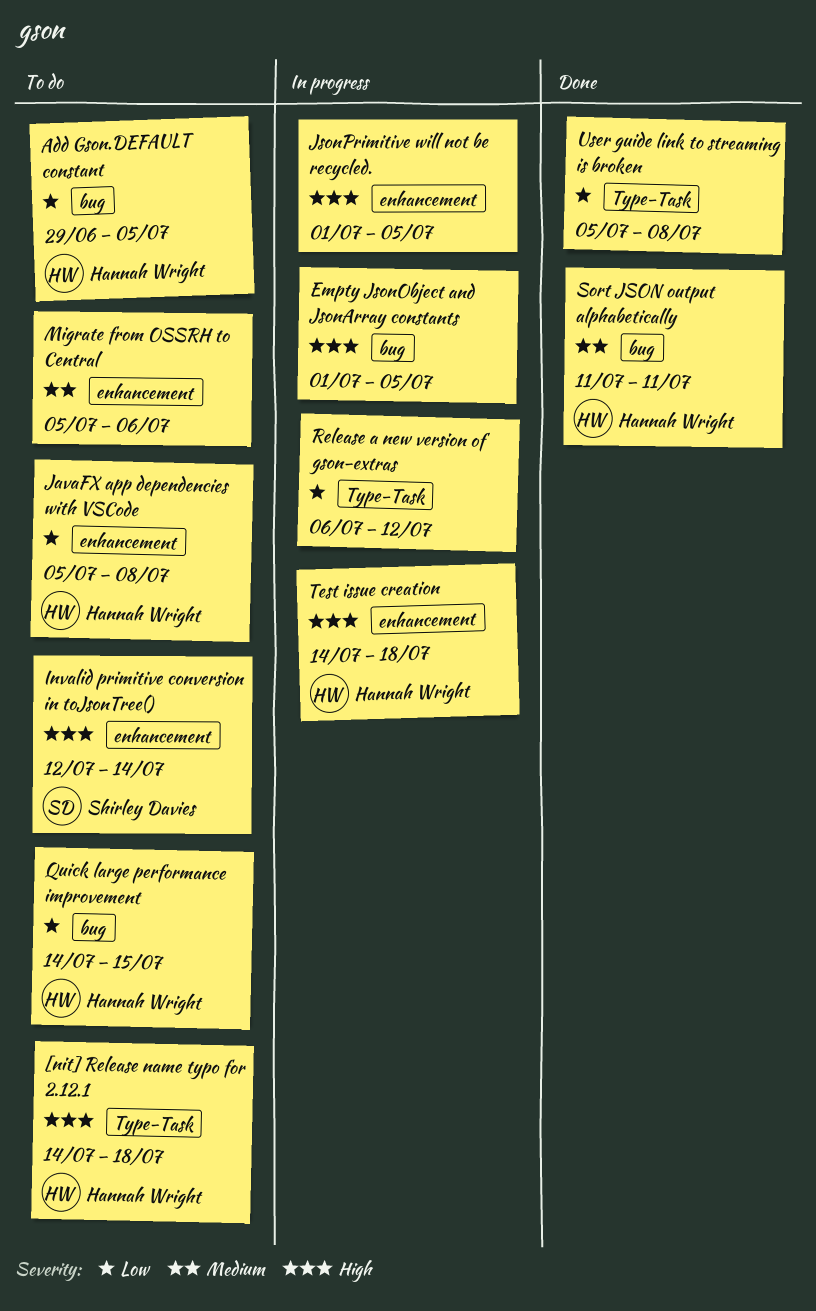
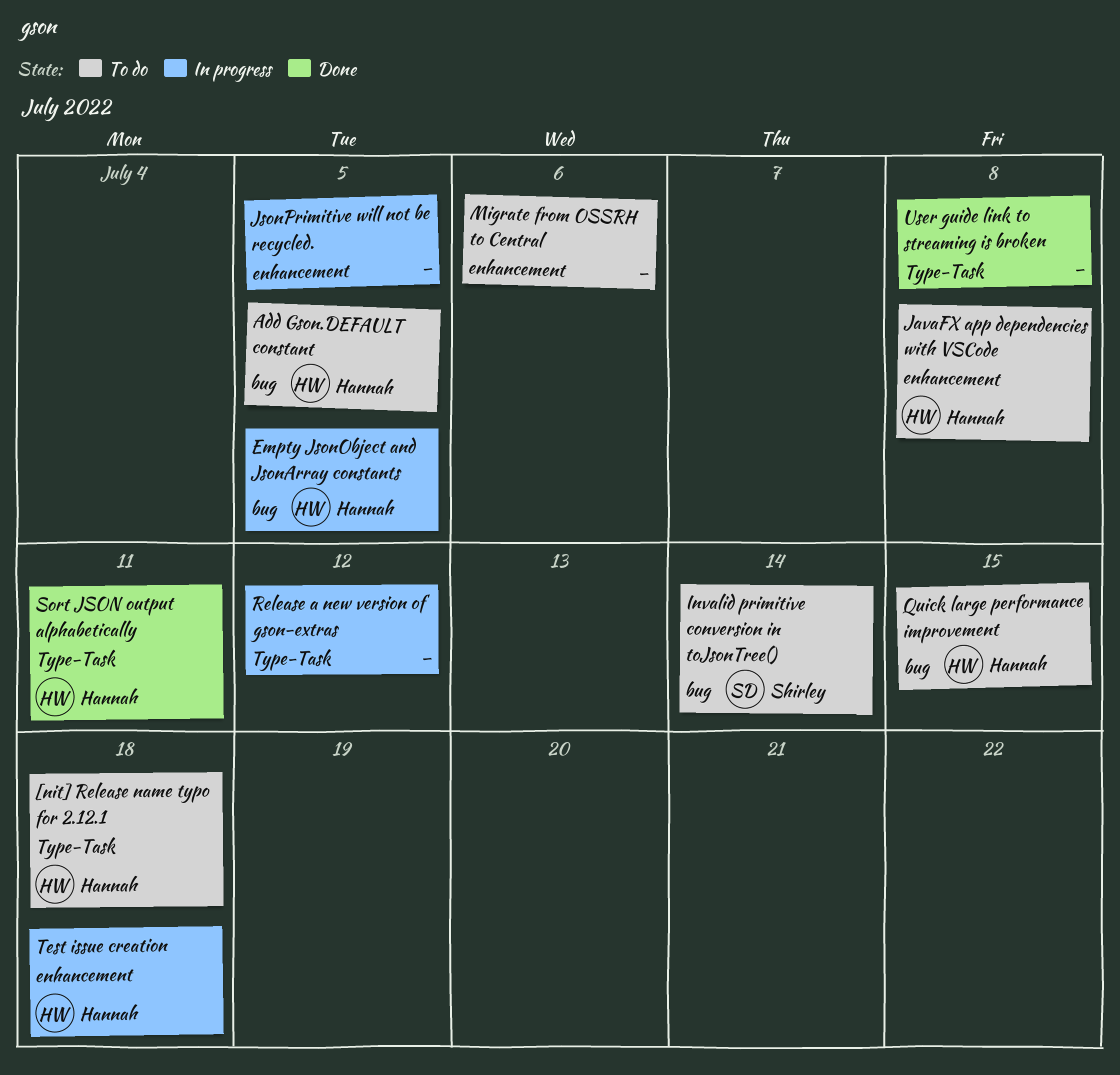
Empty JsonObject and JsonArray constants, owner: none -> Hannah Wright
Invalid primitive conversion in toJsonTree(), label: enhancement -> bug
Sort JSON output alphabetically, label: bug -> Type-Task

